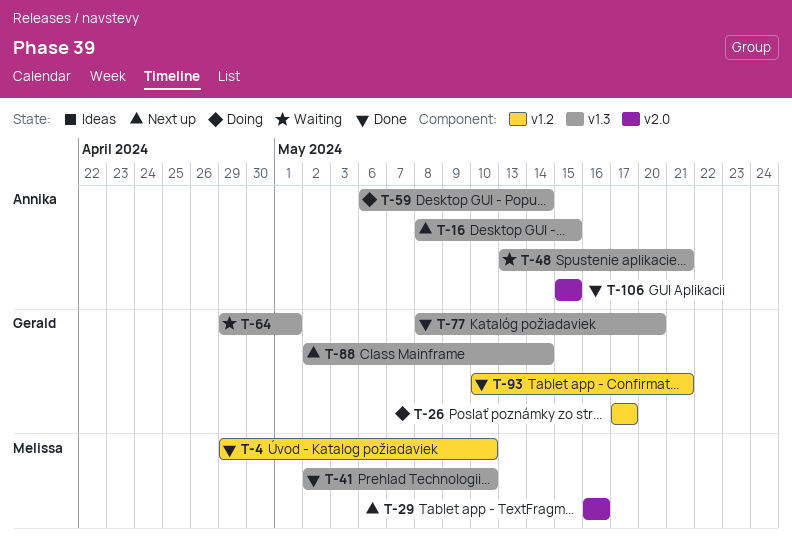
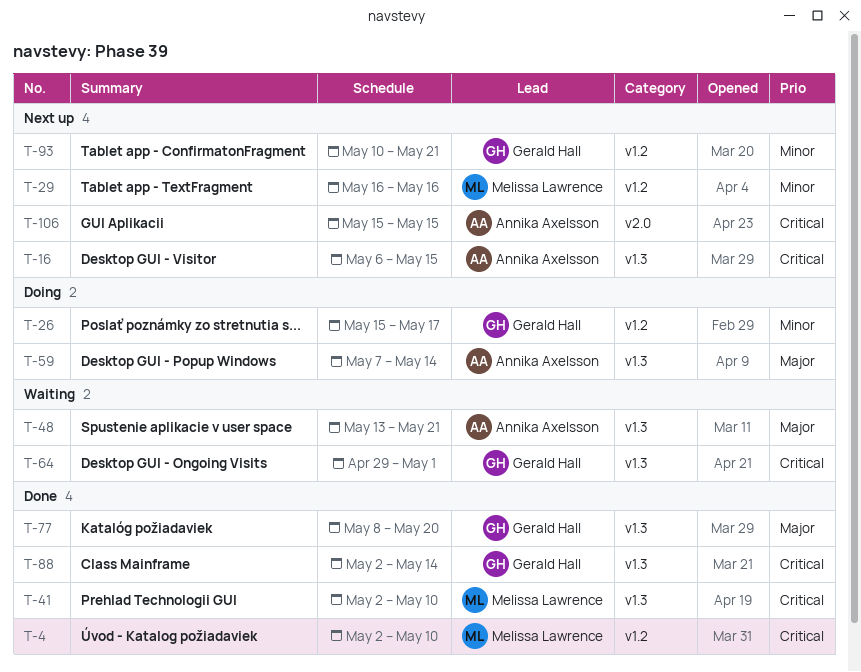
T-4, start: Apr 29 -> May 2
T-16, start: May 8 -> May 6
T-26, start: May 17 -> May 15
T-29, label: v2.0 -> v1.2
T-59, start: May 6 -> May 7
T-88, status: Next up -> Done
T-93, status: Done -> Next up
T-106, status: Done -> Next up

